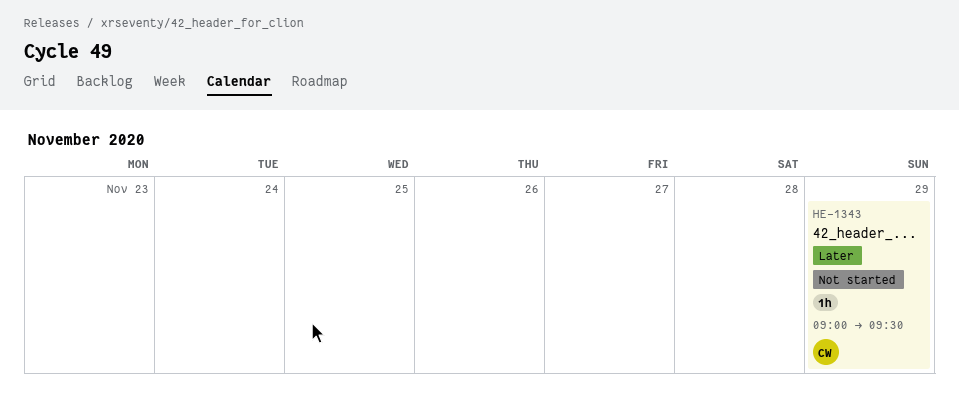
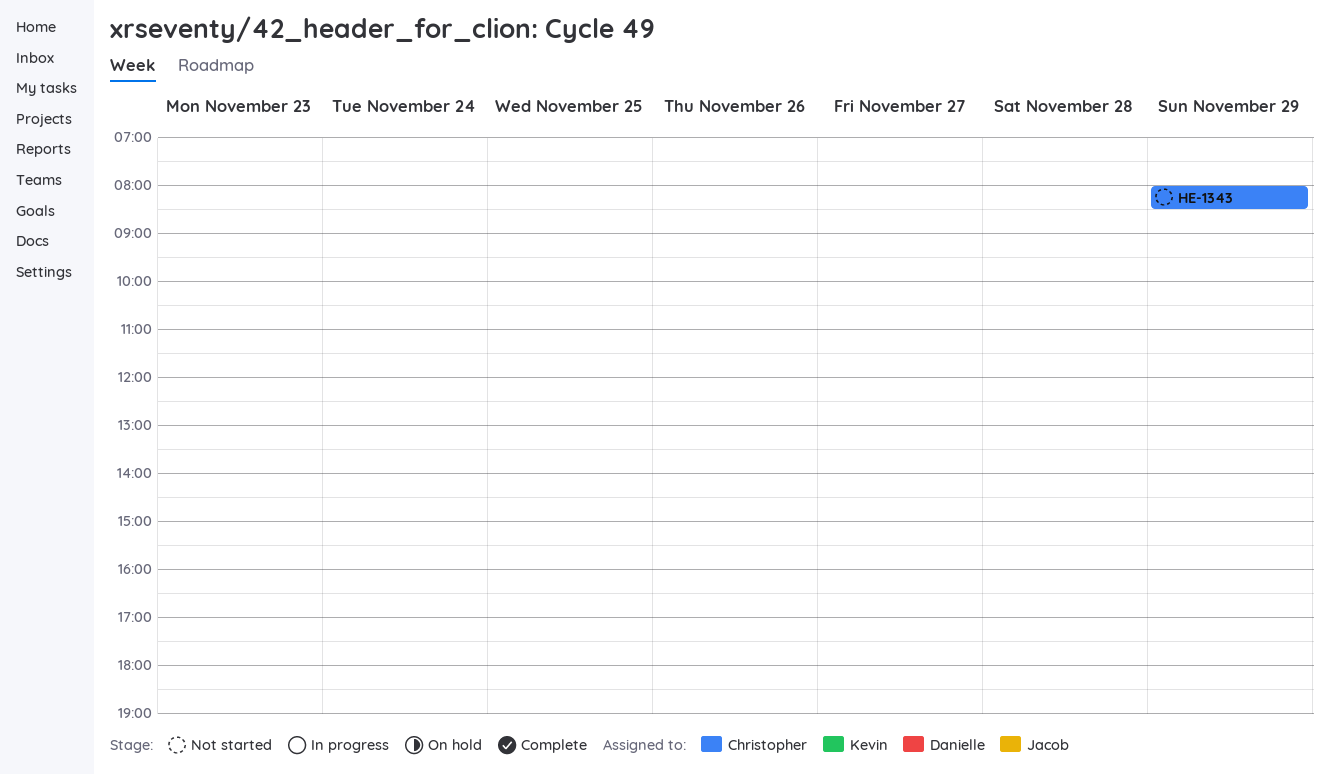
HE-1343, begins: 09:00 -> 08:00
HE-1343, ends: 09:30 -> 08:30

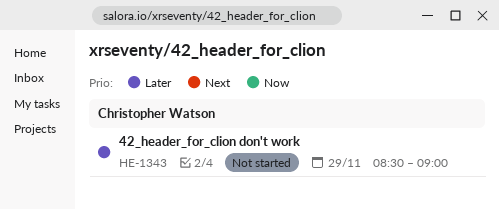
HE-1343, begins: 08:00 -> 08:30
HE-1343, ends: 08:30 -> 09:00

